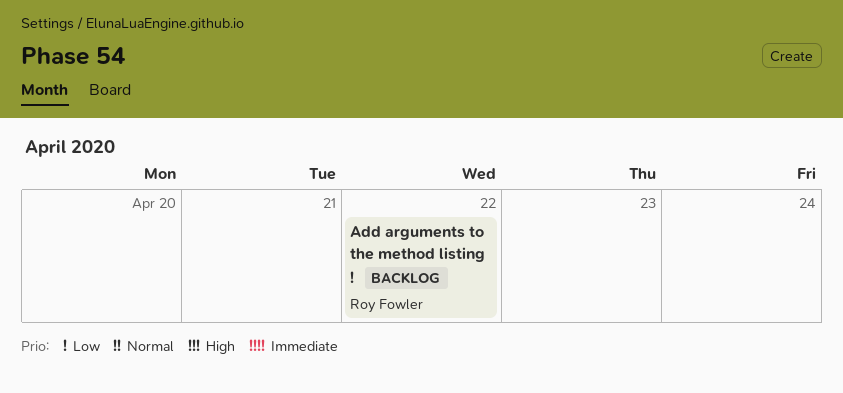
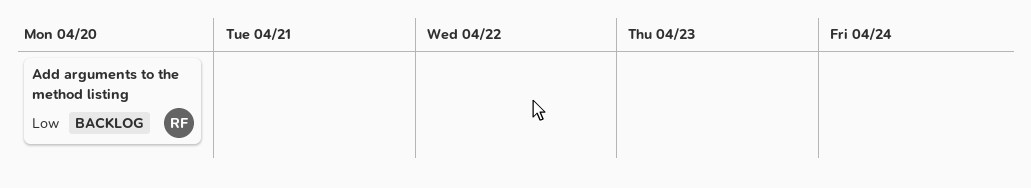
Add arguments to the method listing, due: Apr 22 -> Apr 20

